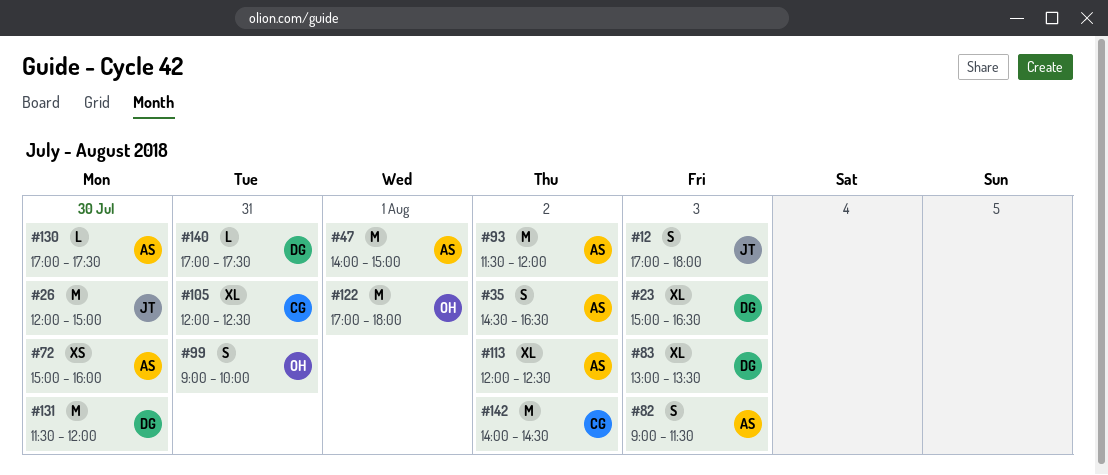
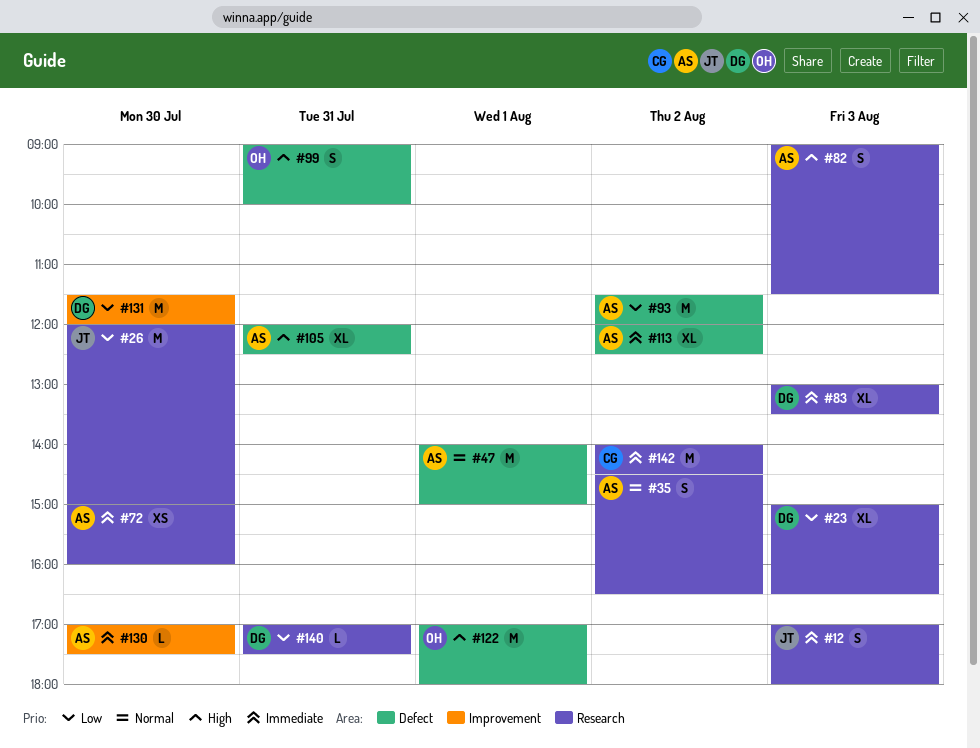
#105, owner: CG -> AS

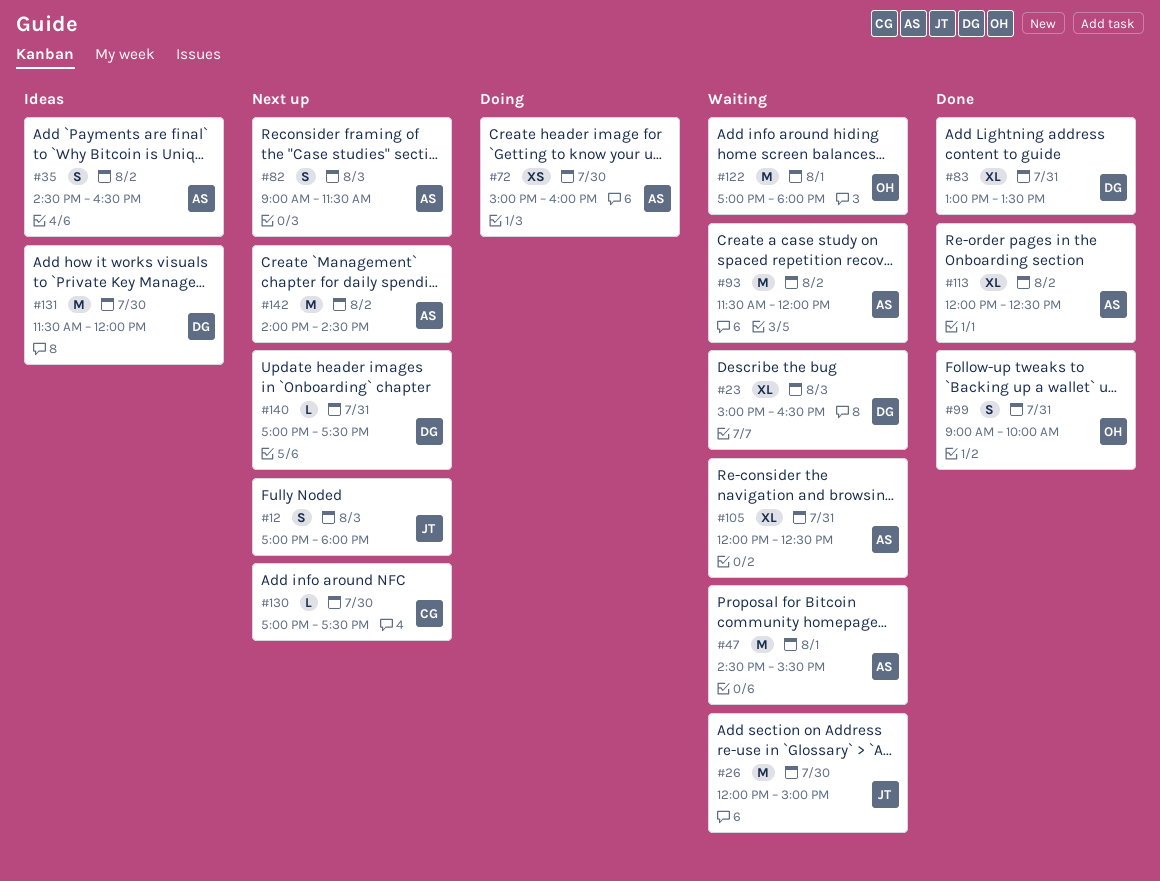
#47, begins: 14:00 -> 14:30
#47, ends: 15:00 -> 15:30
#83, day: Aug 3 -> Jul 31
#130, owner: AS -> CG
#142, owner: CG -> AS

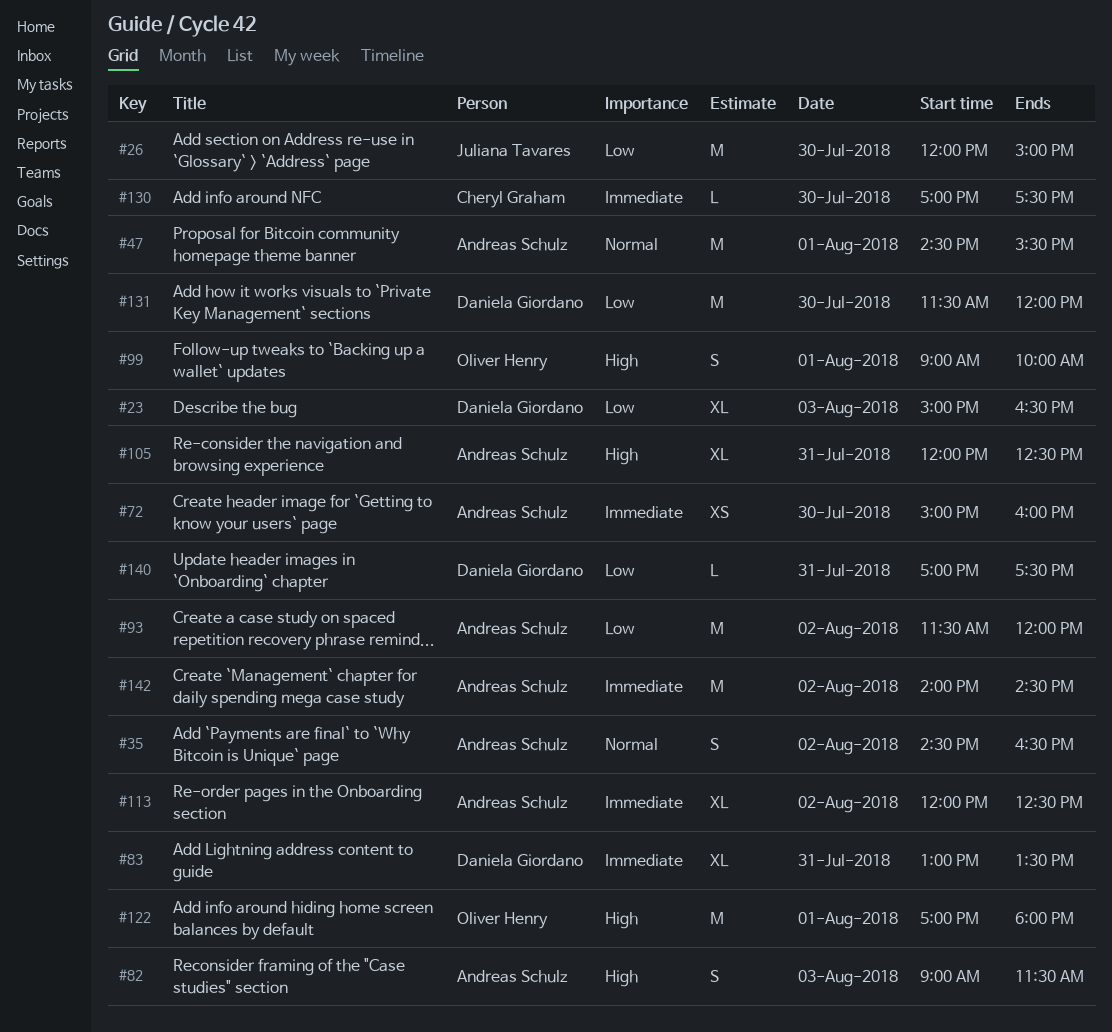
#12: present -> none
#99, day: Jul 31 -> Aug 1

